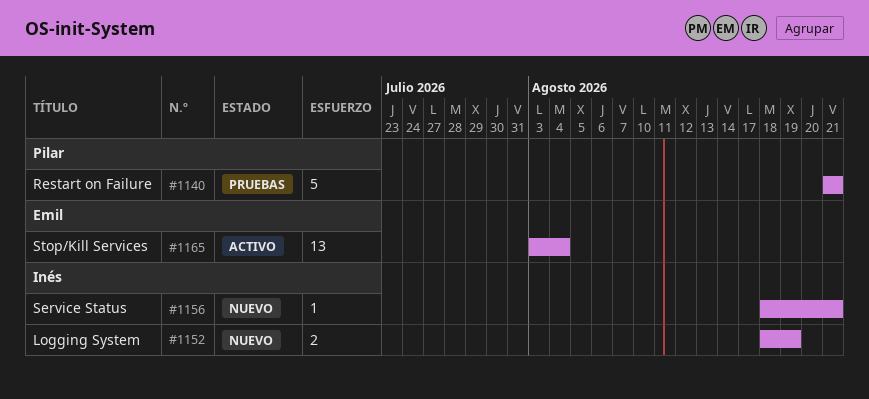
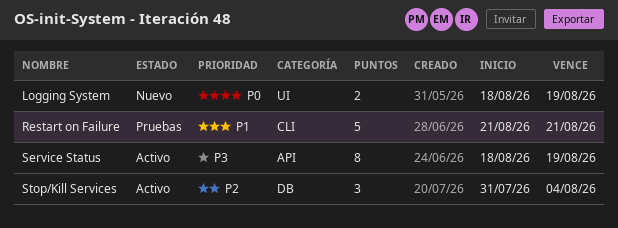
Service Status, status: Nuevo -> Activo
Service Status, estimate: 1 -> 8
Service Status, due: Aug 21 -> Aug 19
Stop/Kill Services, estimate: 13 -> 3
Stop/Kill Services, start: Aug 3 -> Jul 31

